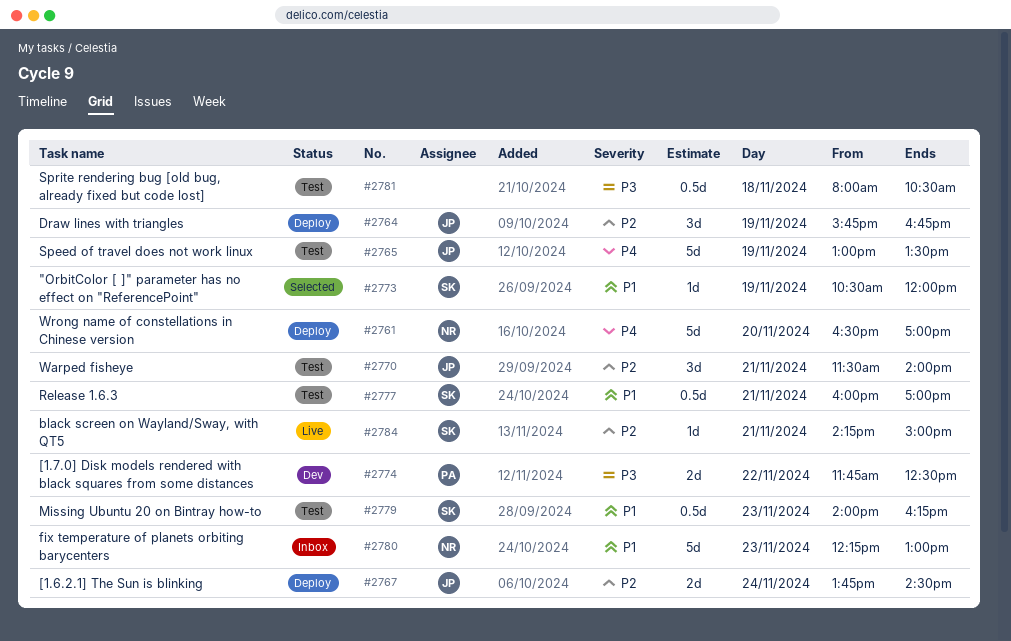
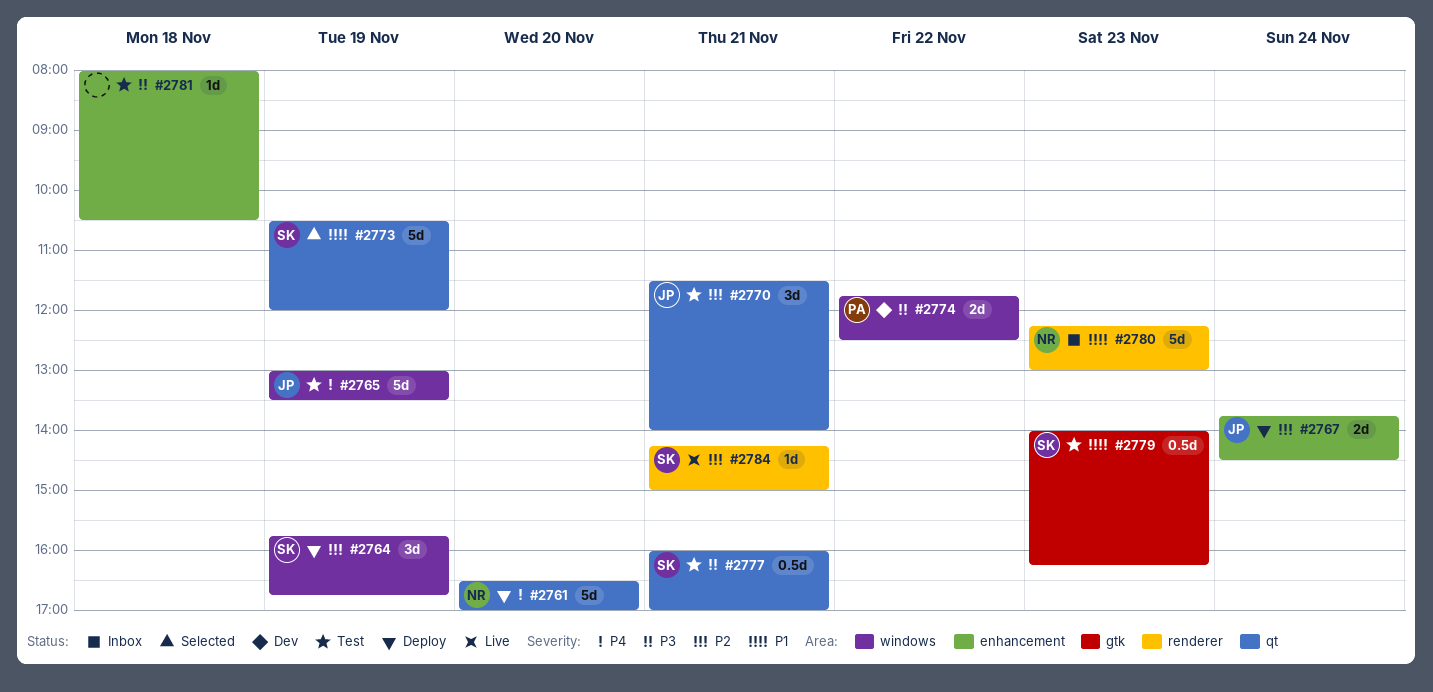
#2764, owner: JP -> SK
#2773, estimate: 1d -> 5d
#2777, priority: P1 -> P3
#2781, estimate: 0.5d -> 1d

